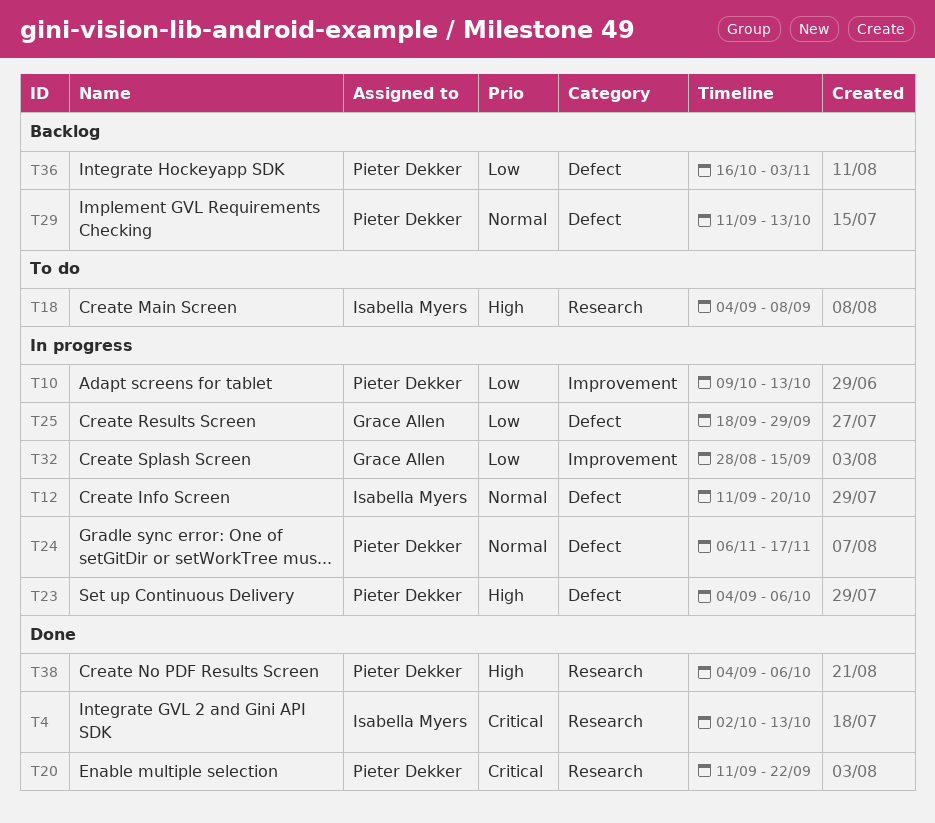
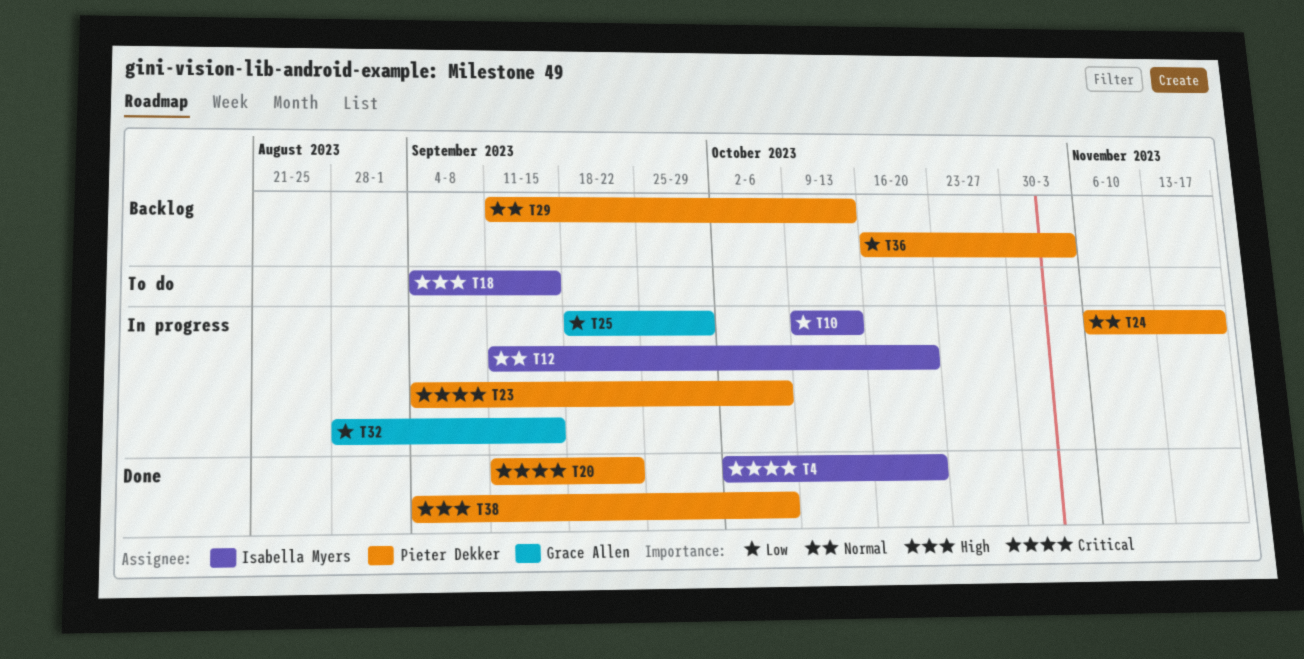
T4, due: Oct 13 -> Oct 20
T10, owner: Pieter Dekker -> Isabella Myers
T18, due: Sep 8 -> Sep 15
T23, priority: High -> Critical

